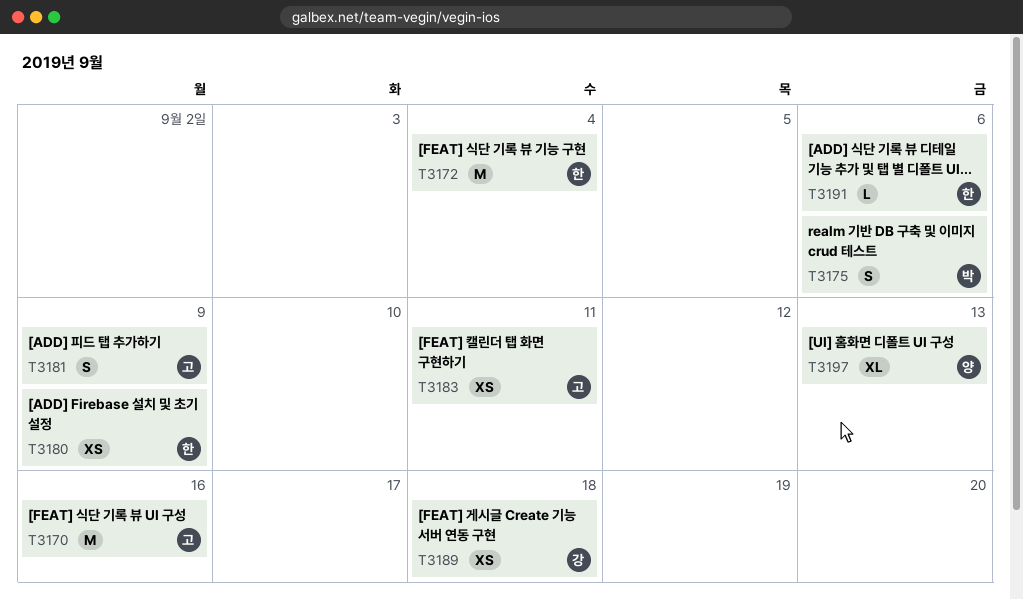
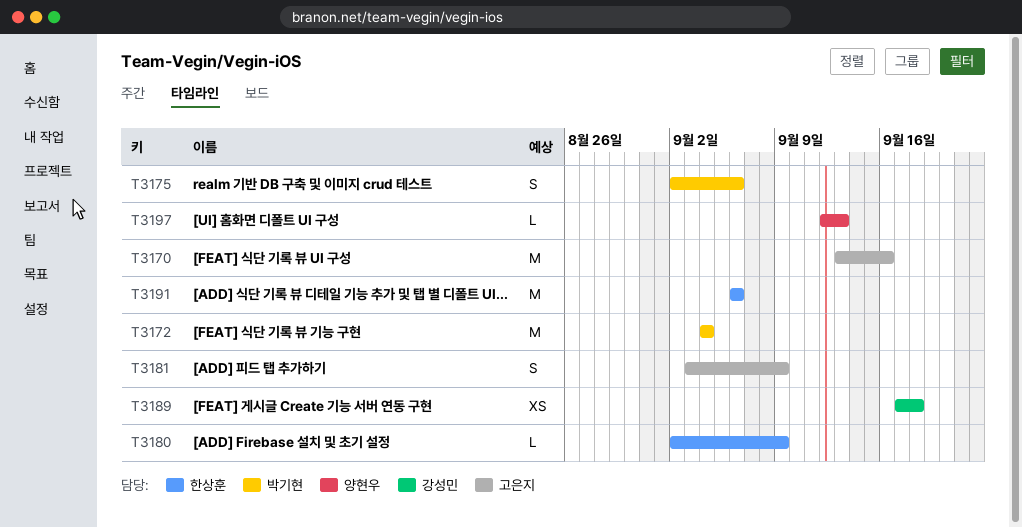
T3172, owner: 한상훈 -> 박기현
T3180, estimate: XS -> L
T3183: present -> none
T3191, estimate: L -> M
T3197, estimate: XL -> L

